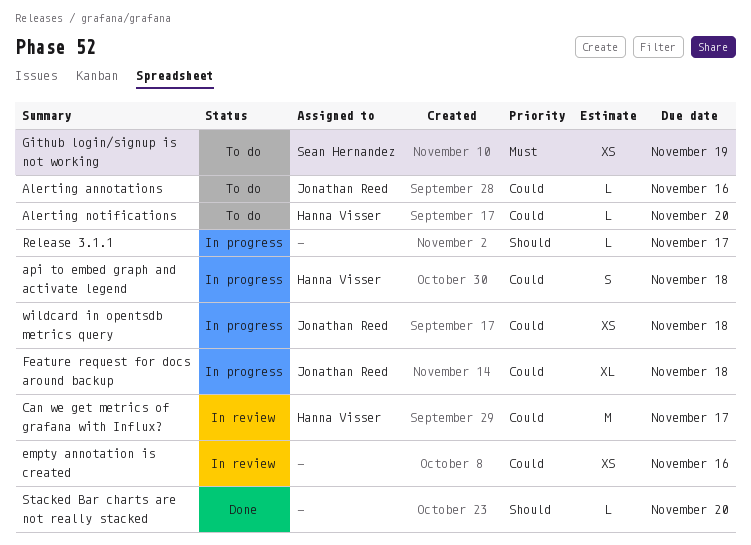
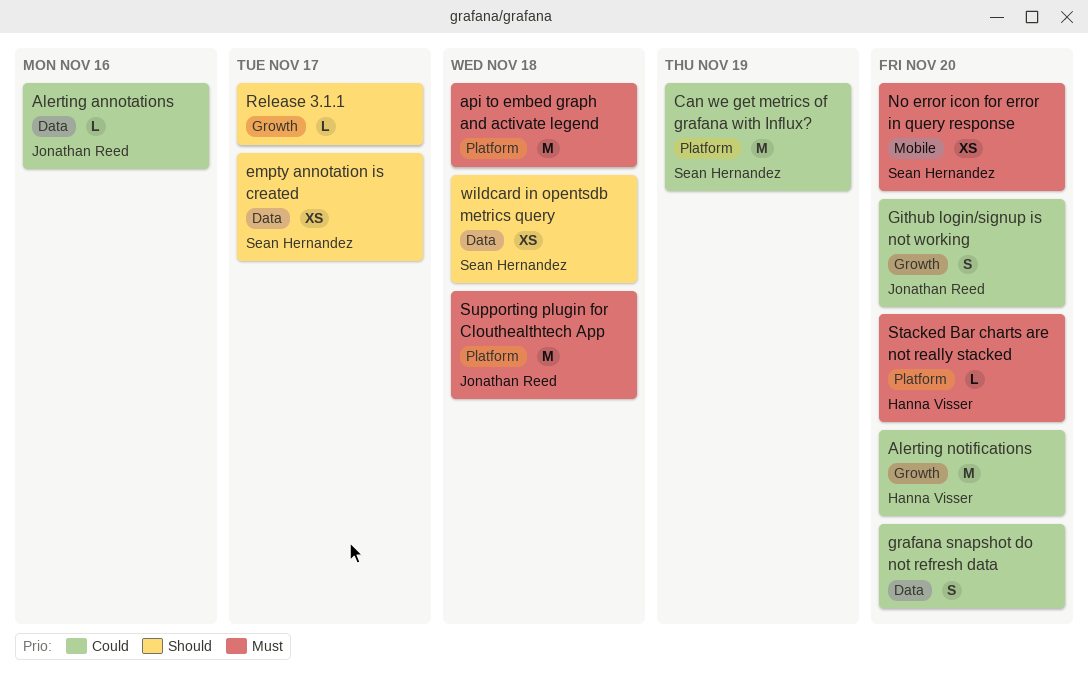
Alerting notifications, estimate: L -> M
api to embed graph and activate legend, owner: Hanna Visser -> none
api to embed graph and activate legend, priority: Could -> Must
api to embed graph and activate legend, estimate: S -> M
Can we get metrics of grafana with Influx?, owner: Hanna Visser -> Sean Hernandez
Can we get metrics of grafana with Influx?, due: Nov 17 -> Nov 19
empty annotation is created, owner: none -> Sean Hernandez
empty annotation is created, priority: Could -> Should
empty annotation is created, due: Nov 16 -> Nov 17
Feature request for docs around backup: present -> none
Github login/signup is not working, owner: Sean Hernandez -> Jonathan Reed
Github login/signup is not working, priority: Must -> Could
Github login/signup is not working, estimate: XS -> S
Github login/signup is not working, due: Nov 19 -> Nov 20
grafana snapshot do not refresh data: none -> present
No error icon for error in query response: none -> present
Stacked Bar charts are not really stacked, owner: none -> Hanna Visser
Stacked Bar charts are not really stacked, priority: Should -> Must
Supporting plugin for Clouthealthtech App: none -> present
wildcard in opentsdb metrics query, owner: Jonathan Reed -> Sean Hernandez
wildcard in opentsdb metrics query, priority: Could -> Should

